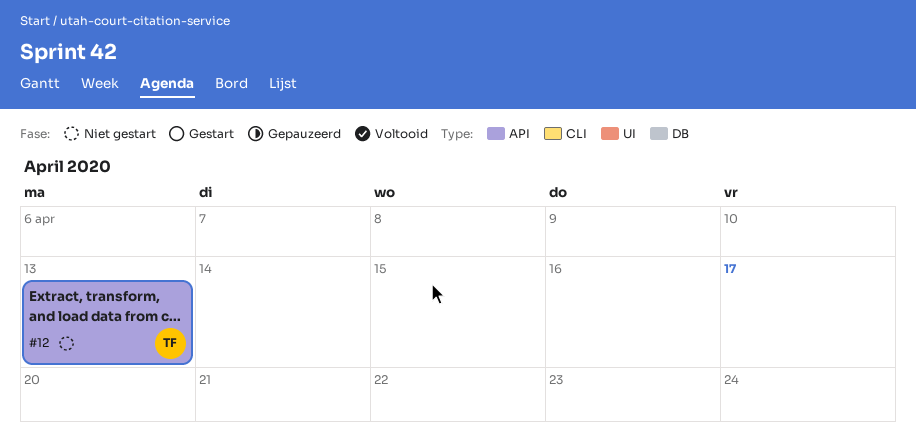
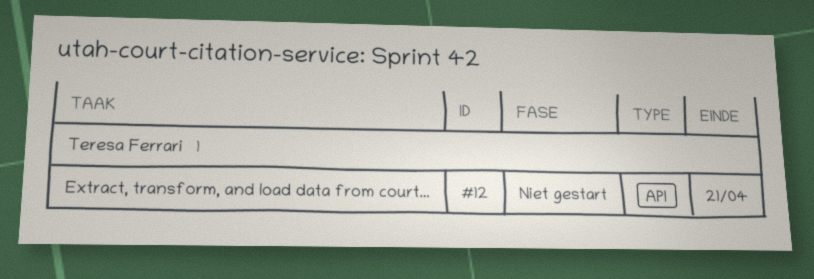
#12, due: Apr 13 -> Apr 21

